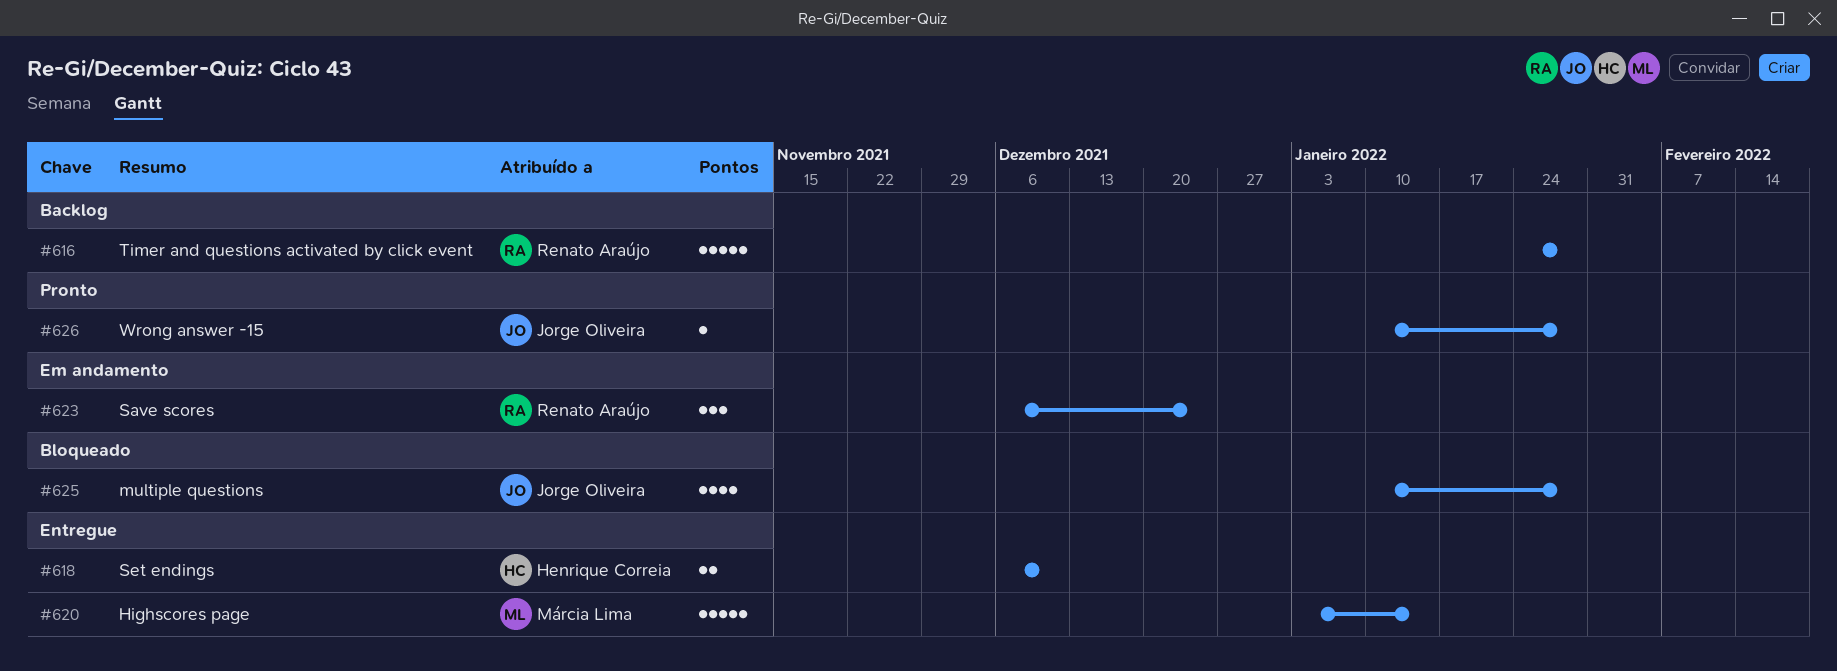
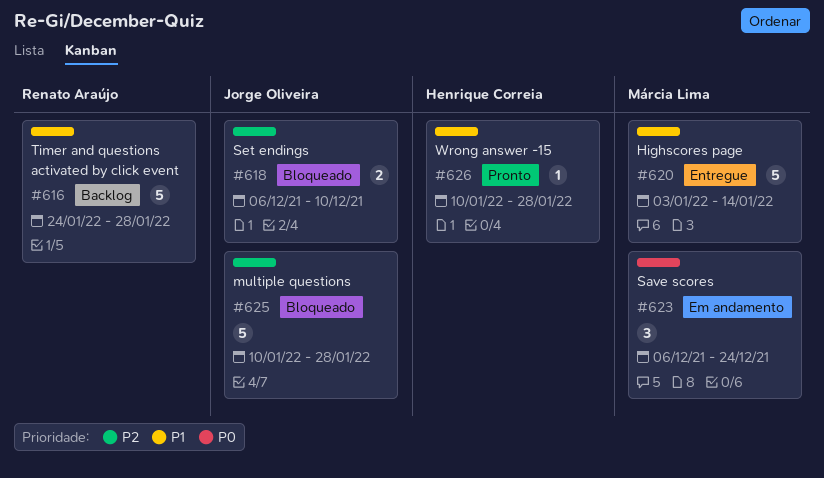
#618, status: Entregue -> Bloqueado
#618, owner: Henrique Correia -> Jorge Oliveira
#623, owner: Renato Araújo -> Márcia Lima
#625, estimate: 4 -> 5
#626, owner: Jorge Oliveira -> Henrique Correia

